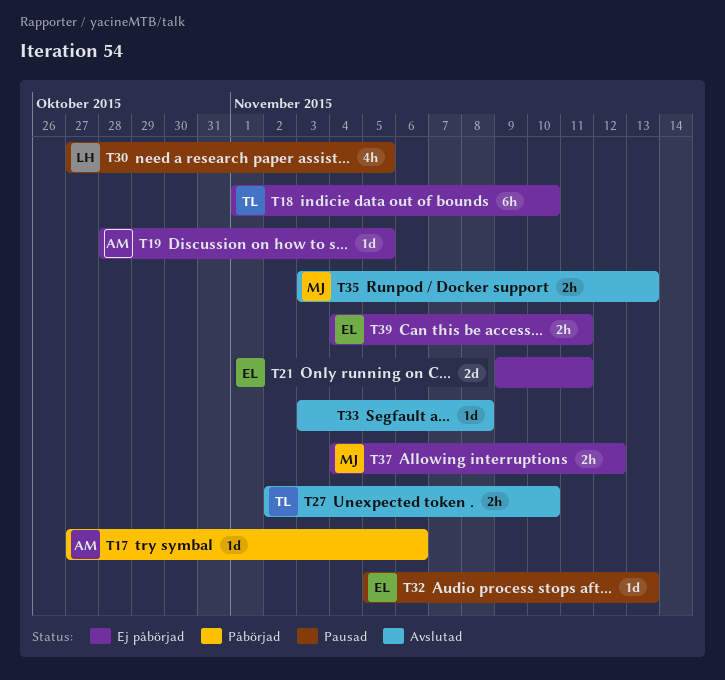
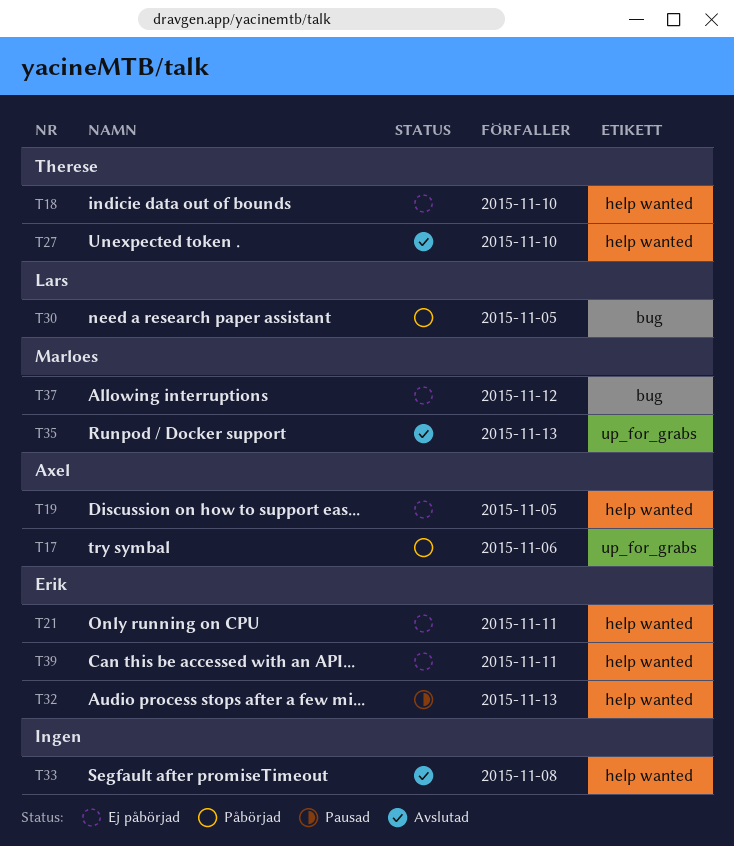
T30, status: Pausad -> Påbörjad

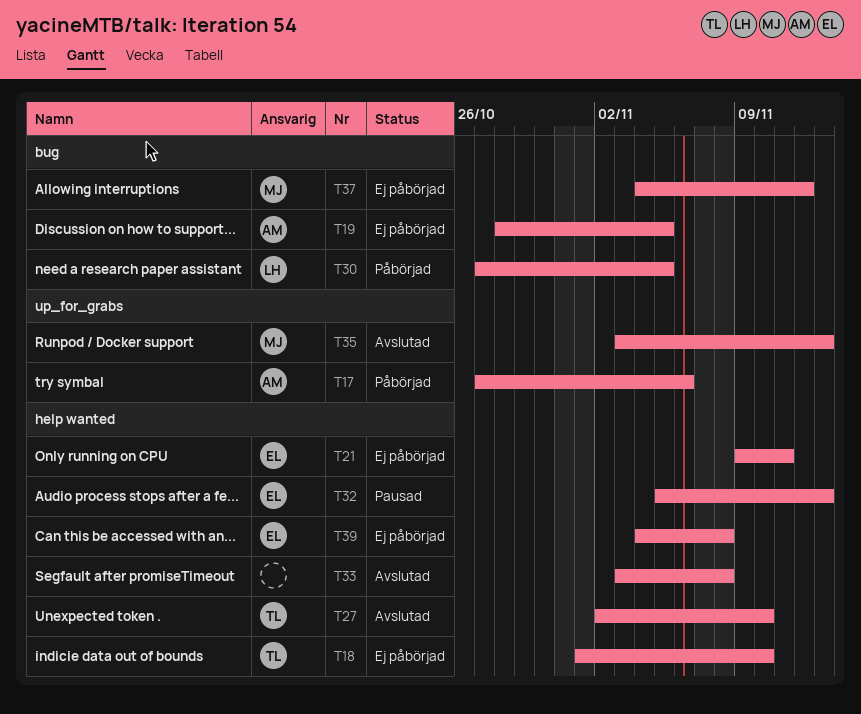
T19, label: help wanted -> bug
T39, due: Nov 11 -> Nov 8

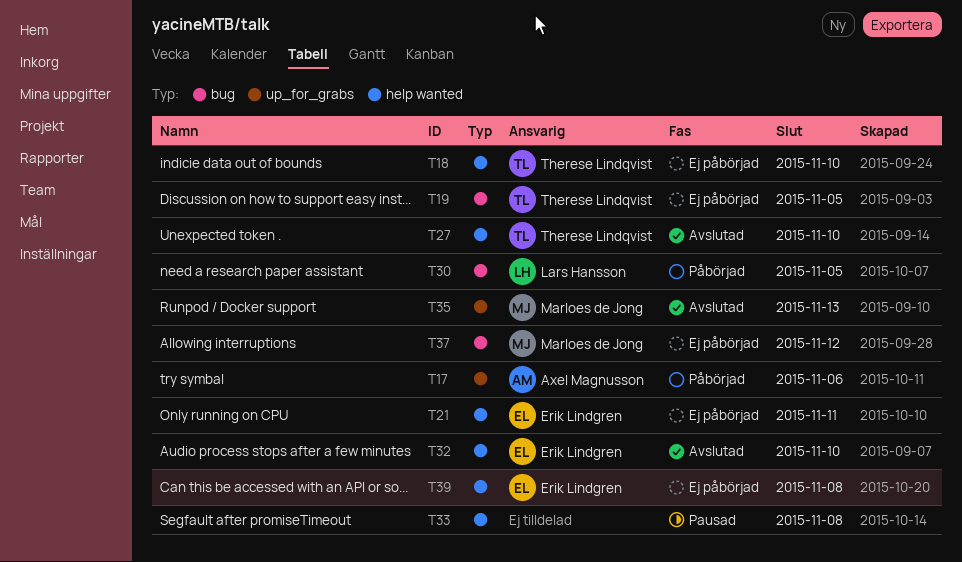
T19, owner: Axel Magnusson -> Therese Lindqvist
T32, status: Pausad -> Avslutad
T32, due: Nov 13 -> Nov 10
T33, status: Avslutad -> Pausad

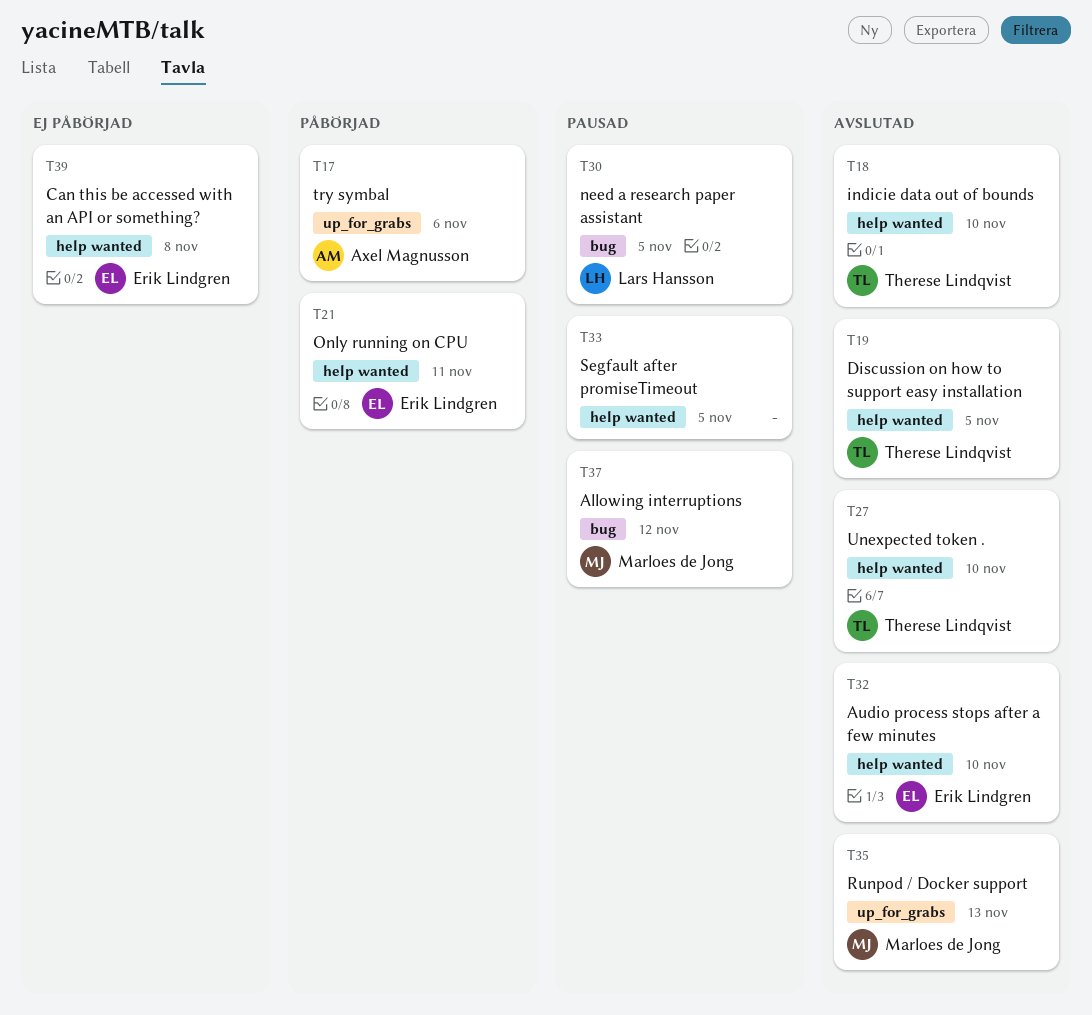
T18, status: Ej påbörjad -> Avslutad
T19, status: Ej påbörjad -> Avslutad
T19, label: bug -> help wanted
T21, status: Ej påbörjad -> Påbörjad
T30, status: Påbörjad -> Pausad
T33, due: Nov 8 -> Nov 5
T37, status: Ej påbörjad -> Pausad

